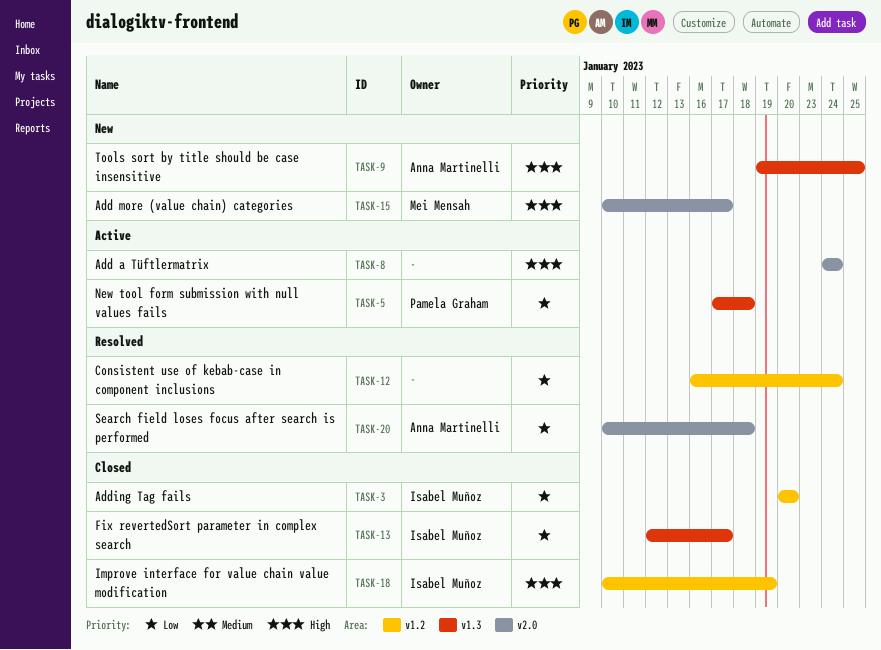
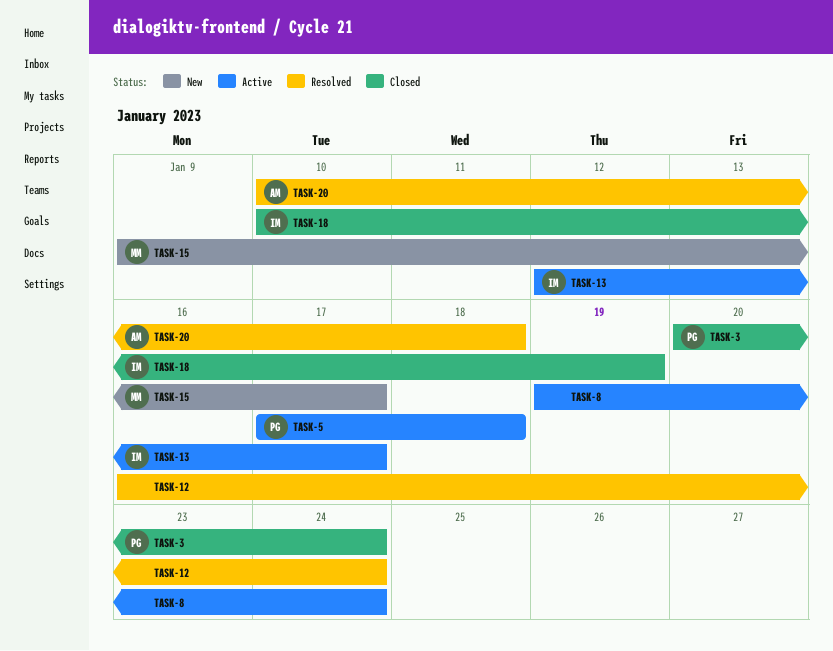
TASK-3, owner: Isabel Muñoz -> Pamela Graham
TASK-3, due: Jan 20 -> Jan 24
TASK-8, start: Jan 24 -> Jan 19
TASK-9: present -> none
TASK-13, status: Closed -> Active
TASK-15, start: Jan 10 -> Jan 9

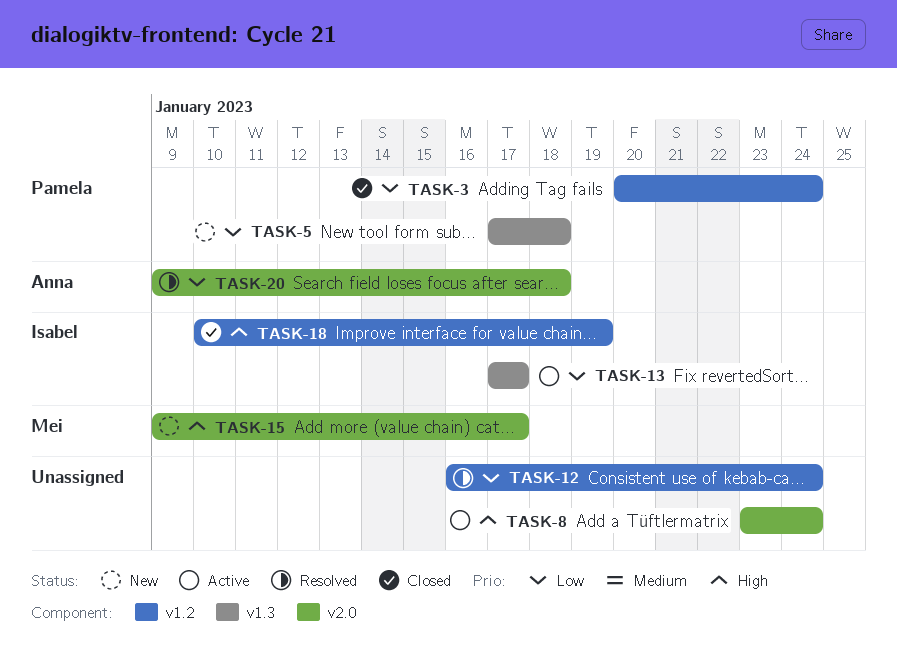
TASK-5, status: Active -> New
TASK-8, start: Jan 19 -> Jan 23
TASK-13, start: Jan 12 -> Jan 17
TASK-20, start: Jan 10 -> Jan 9

